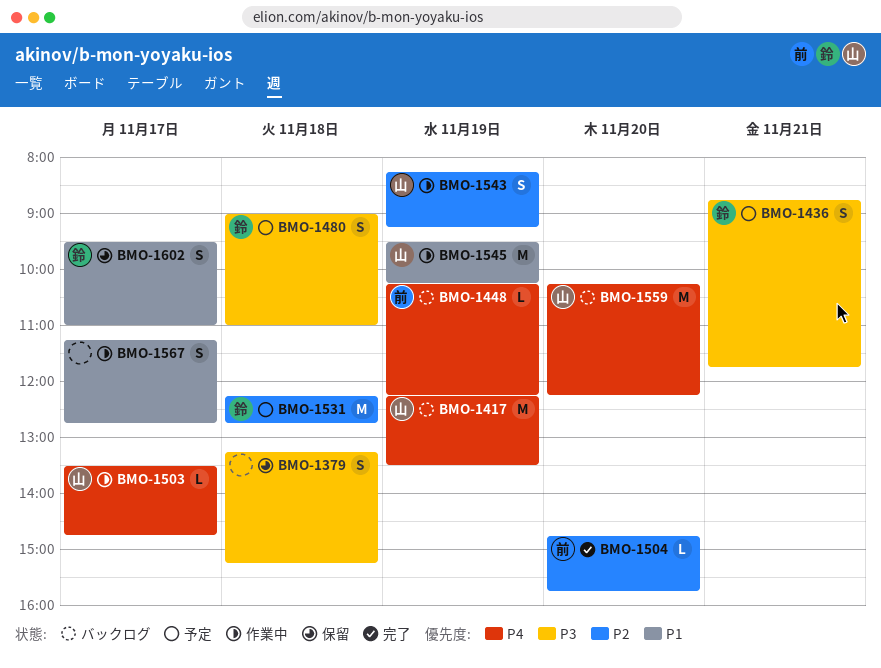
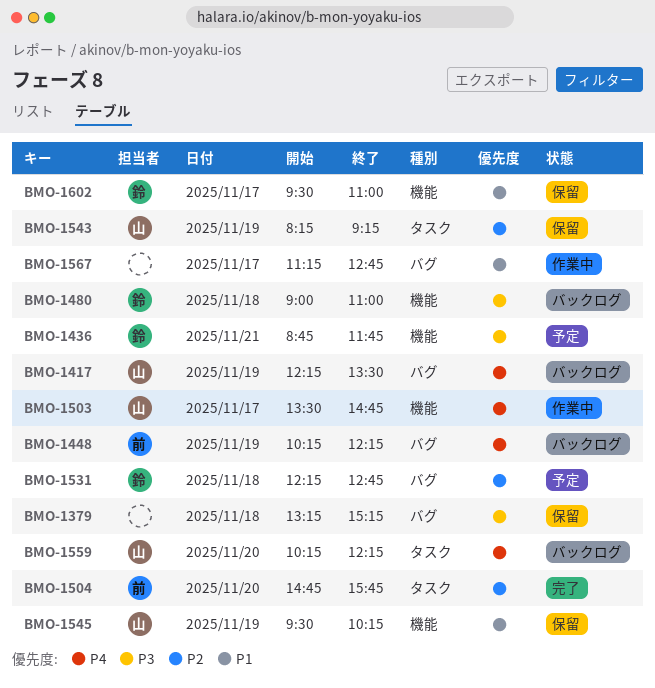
BMO-1480, status: 予定 -> バックログ
BMO-1543, status: 作業中 -> 保留
BMO-1545, status: 作業中 -> 保留

